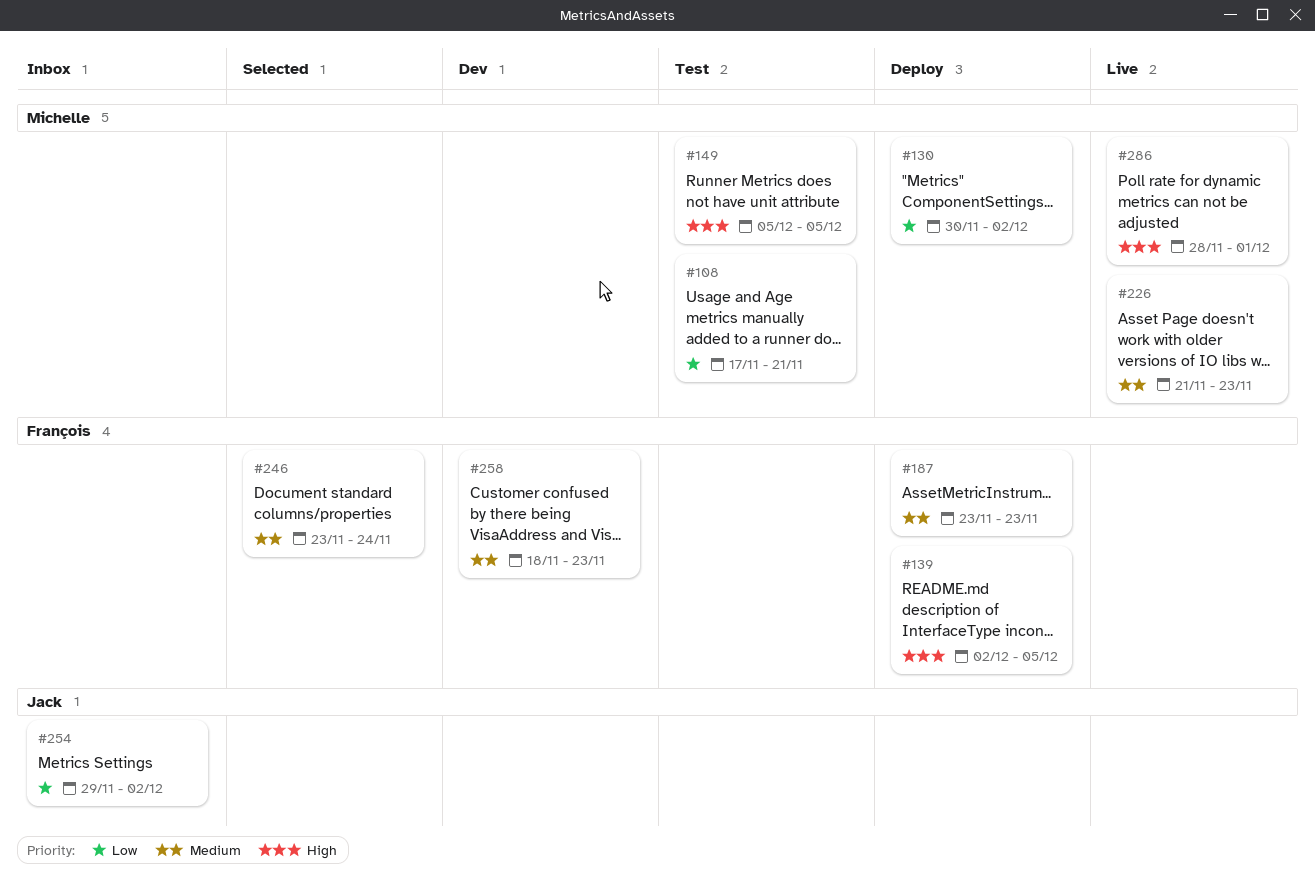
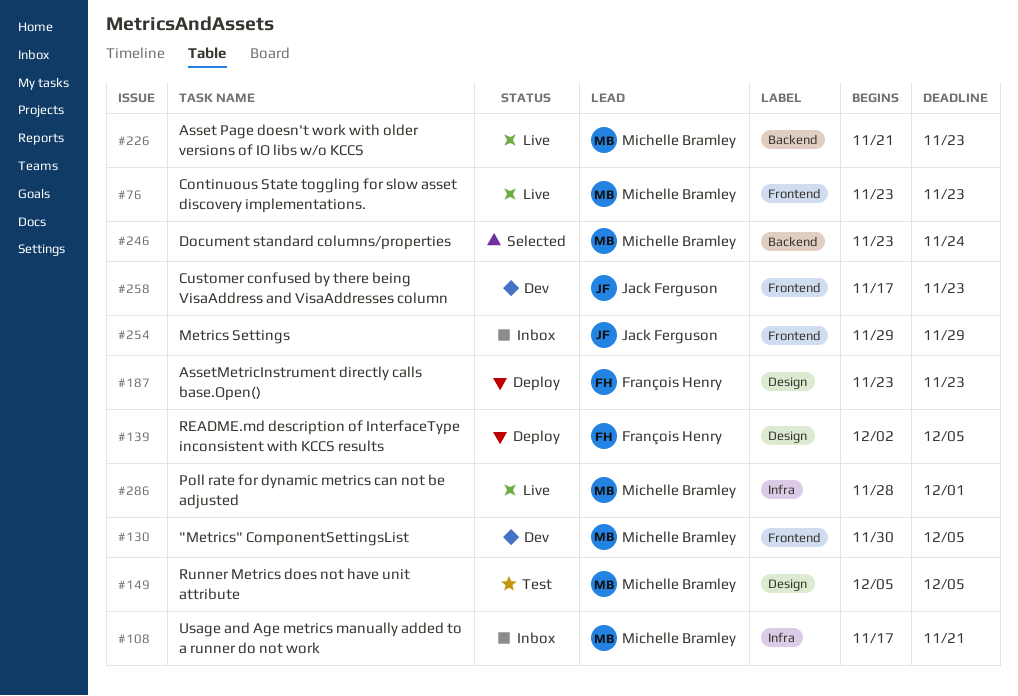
#76: none -> present
#108, status: Test -> Inbox
#130, status: Deploy -> Dev
#130, due: Dec 2 -> Dec 5
#246, owner: François Henry -> Michelle Bramley
#254, due: Dec 2 -> Nov 29
#258, owner: François Henry -> Jack Ferguson
#258, start: Nov 18 -> Nov 17

